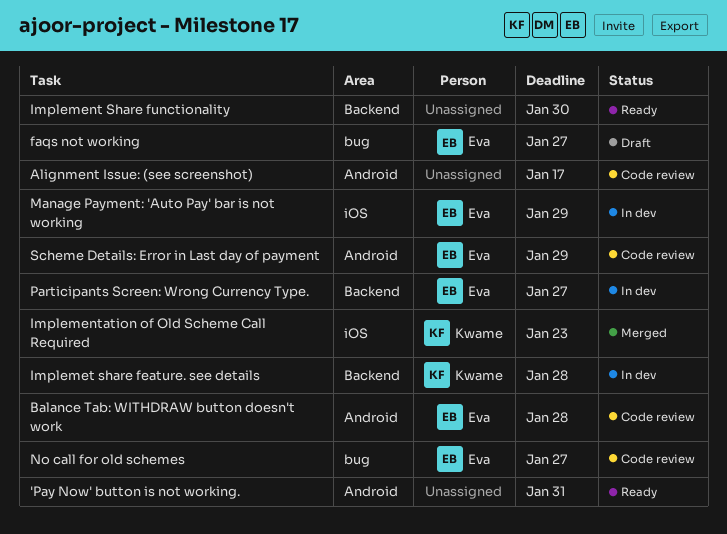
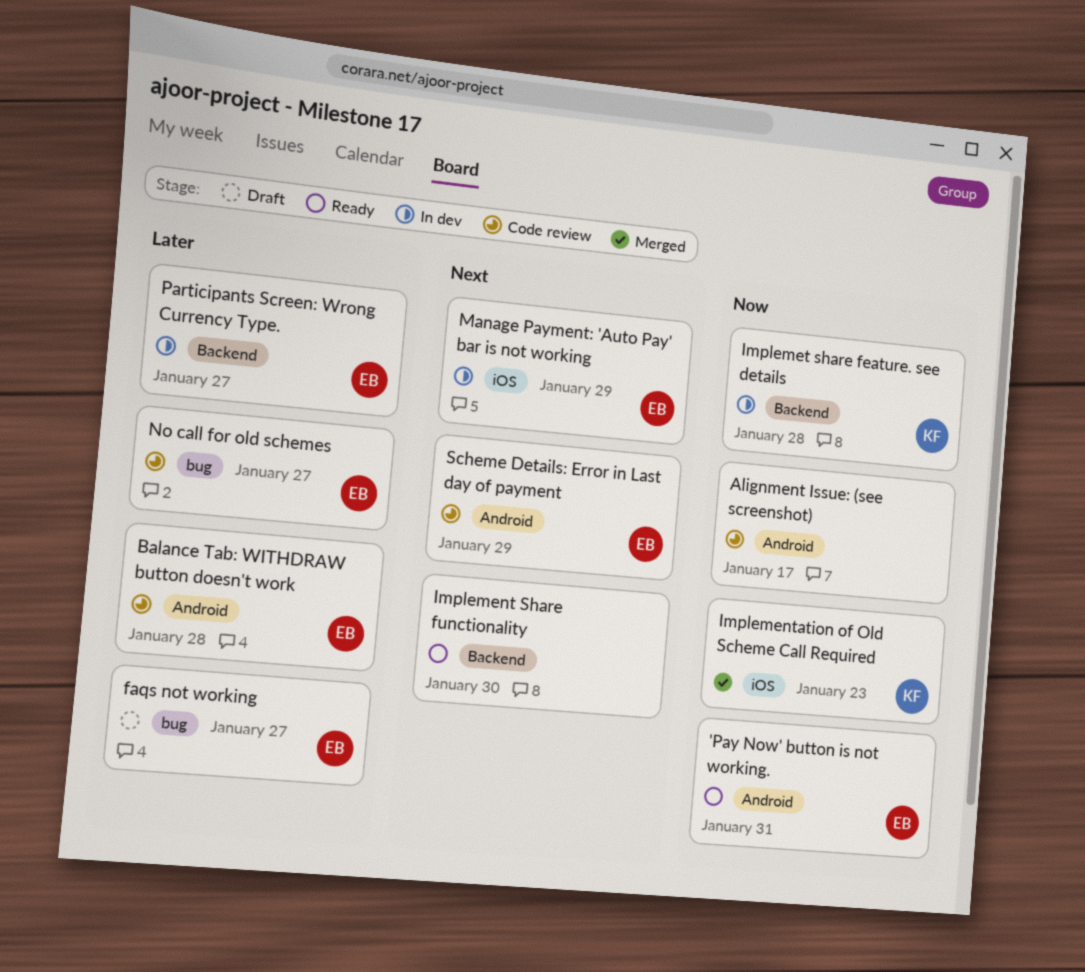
'Pay Now' button is not working., owner: none -> Eva

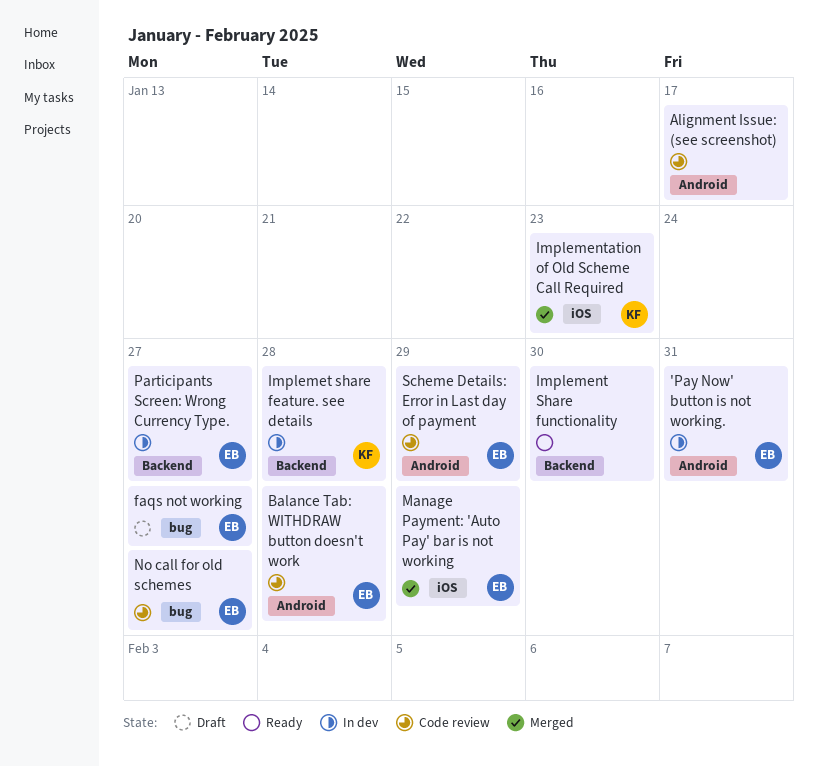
'Pay Now' button is not working., status: Ready -> In dev
Manage Payment: 'Auto Pay' bar is not working, status: In dev -> Merged

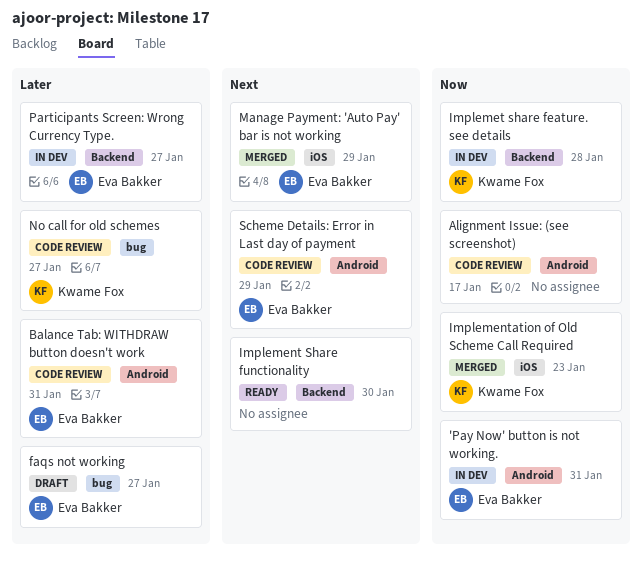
Balance Tab: WITHDRAW button doesn't work, due: Jan 28 -> Jan 31
No call for old schemes, owner: Eva Bakker -> Kwame Fox

